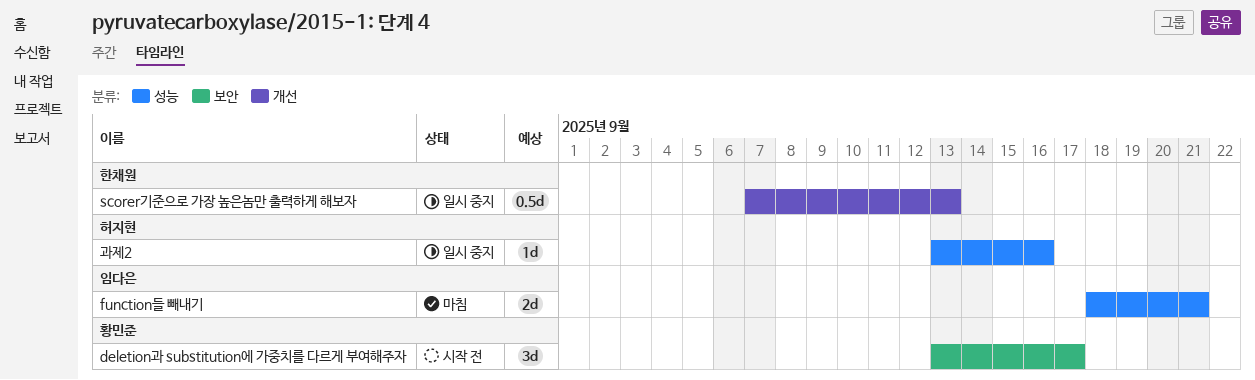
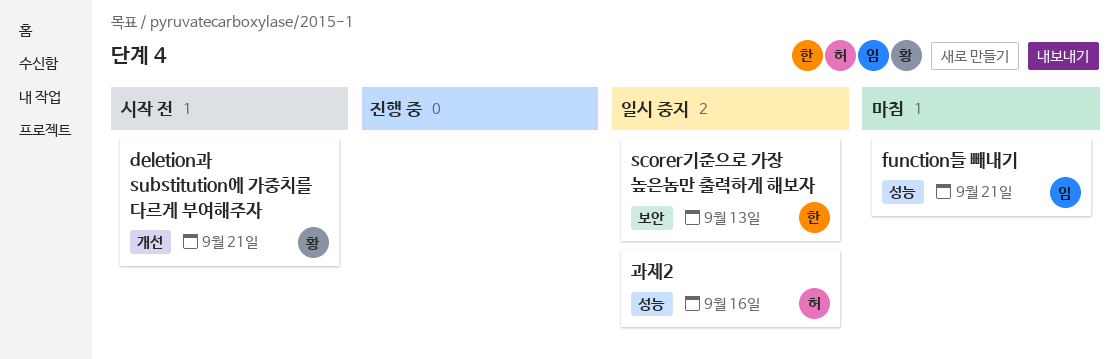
deletion과 substitution에 가중치를 다르게 부여해주자, label: 보안 -> 개선
deletion과 substitution에 가중치를 다르게 부여해주자, due: Sep 17 -> Sep 21
scorer기준으로 가장 높은놈만 출력하게 해보자, label: 개선 -> 보안

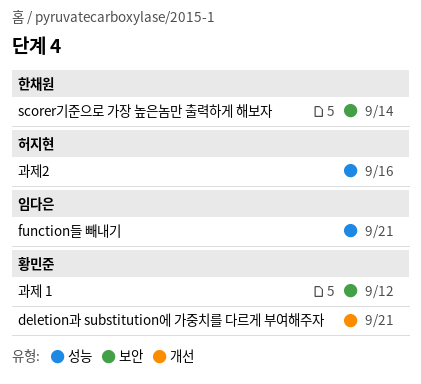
scorer기준으로 가장 높은놈만 출력하게 해보자, due: Sep 13 -> Sep 14
과제 1: none -> present

